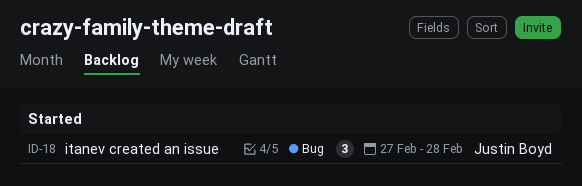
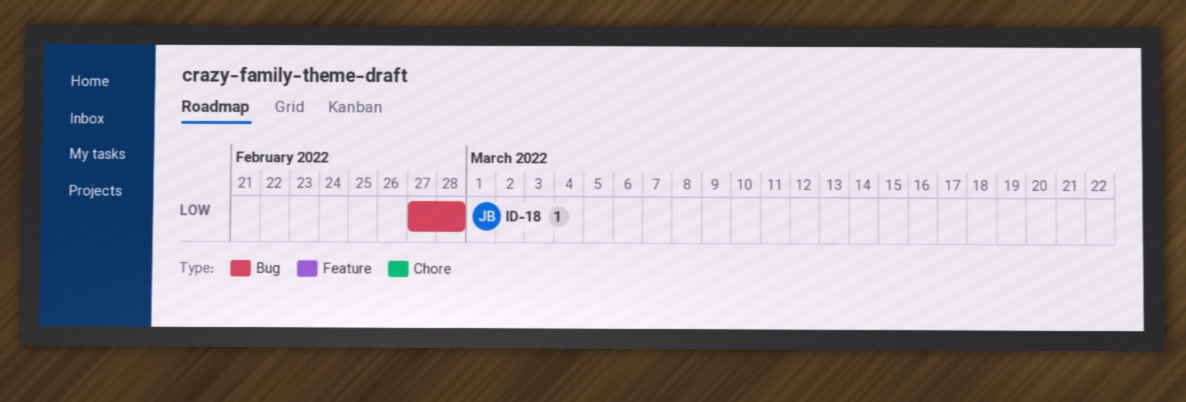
ID-18, estimate: 3 -> 1

